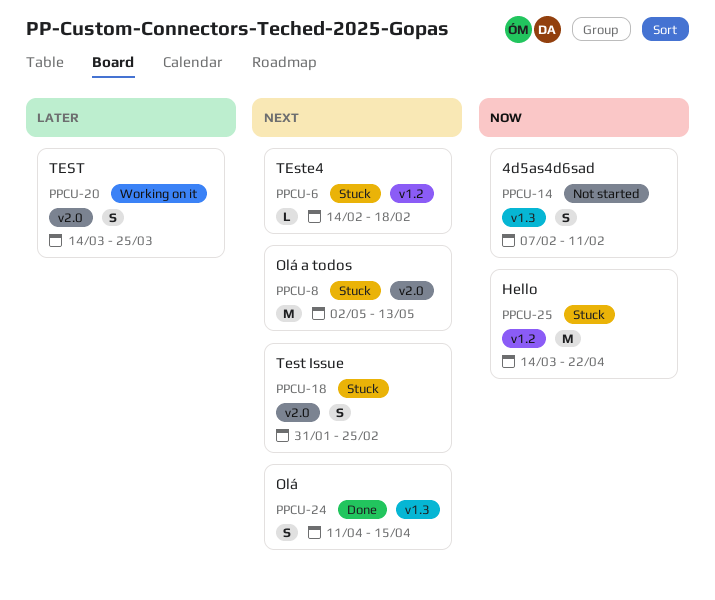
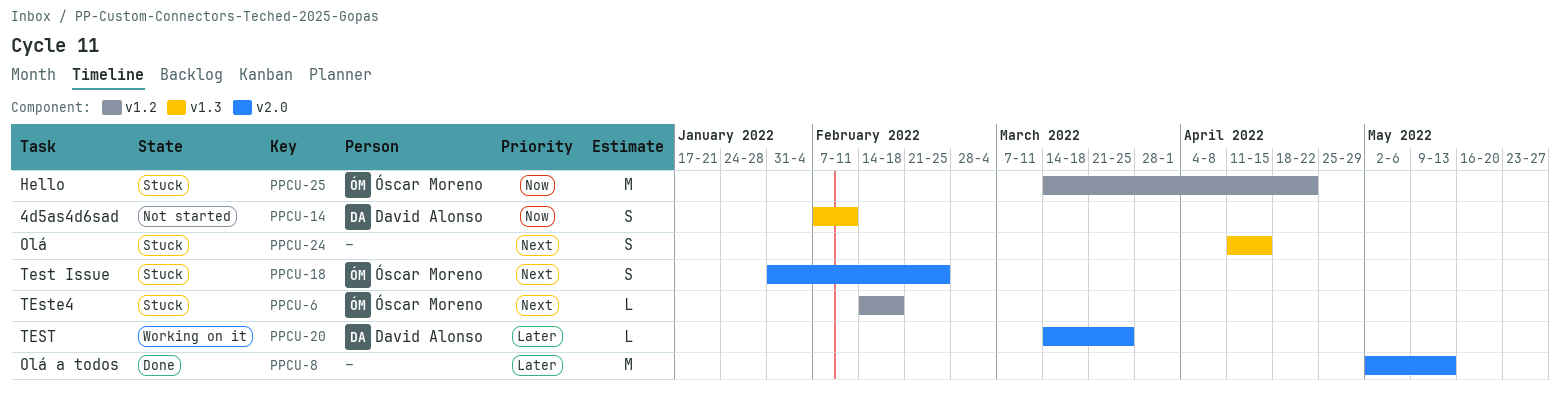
PPCU-8, status: Stuck -> Done
PPCU-8, priority: Next -> Later
PPCU-20, estimate: S -> L
PPCU-24, status: Done -> Stuck

